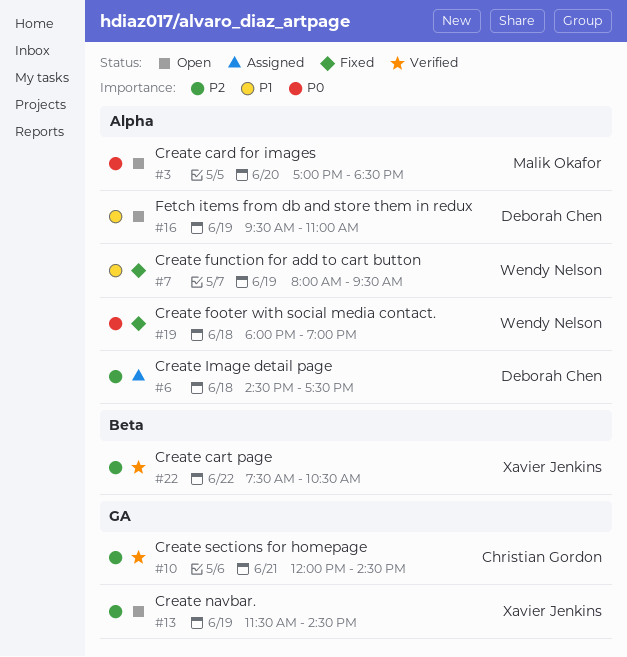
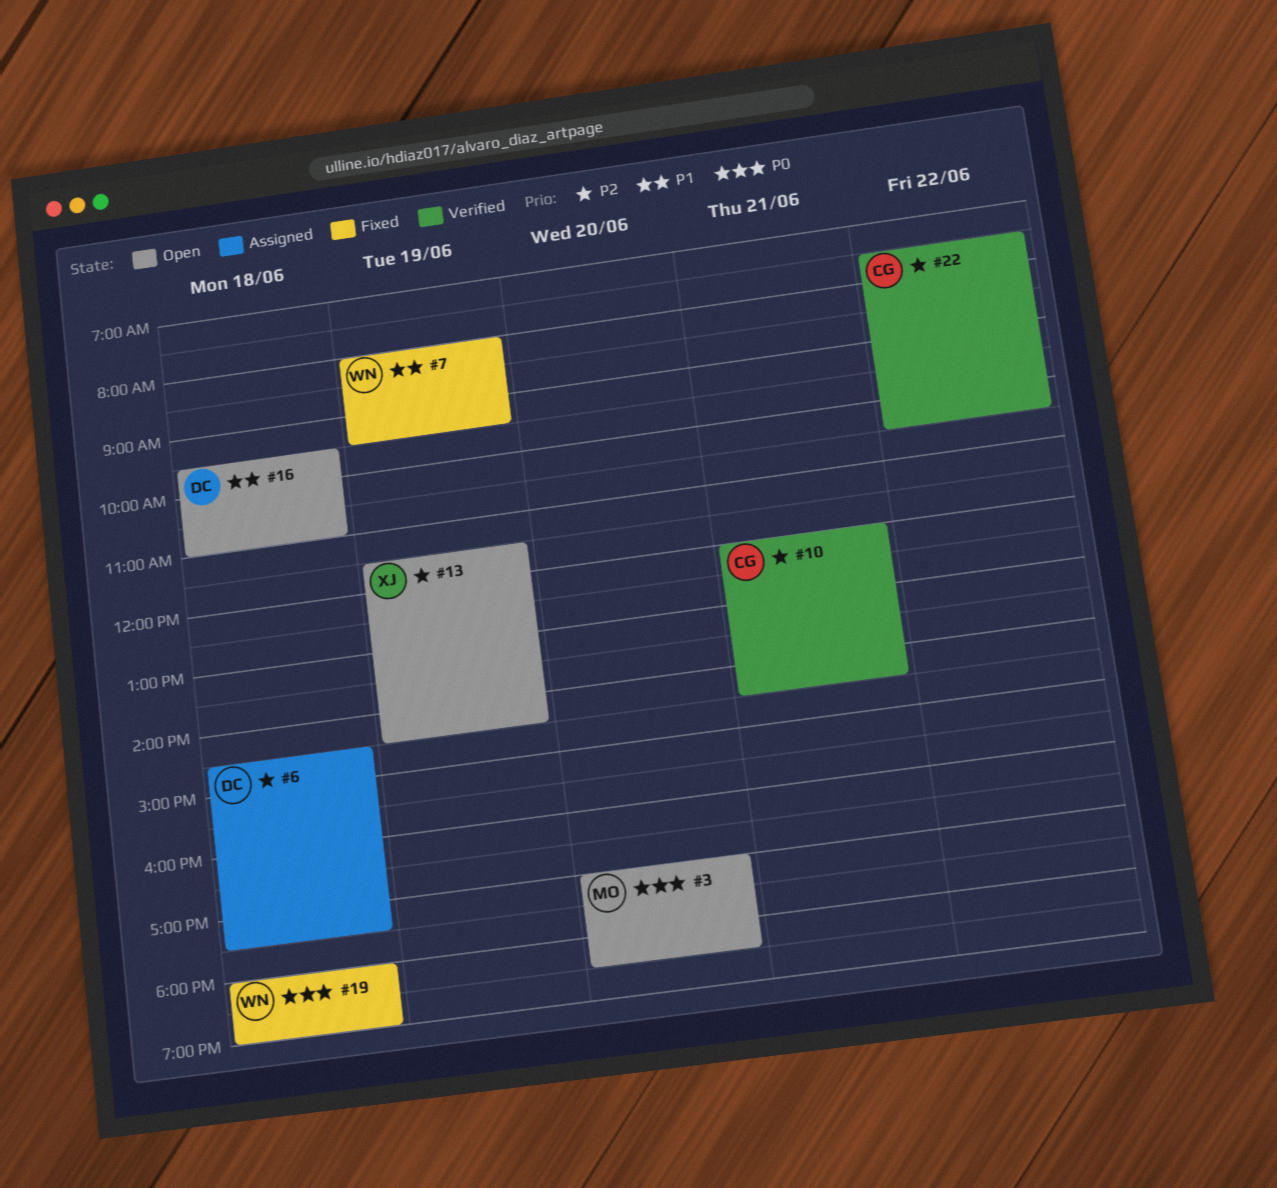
#16, day: Jun 19 -> Jun 18
#22, owner: Xavier Jenkins -> Christian Gordon

